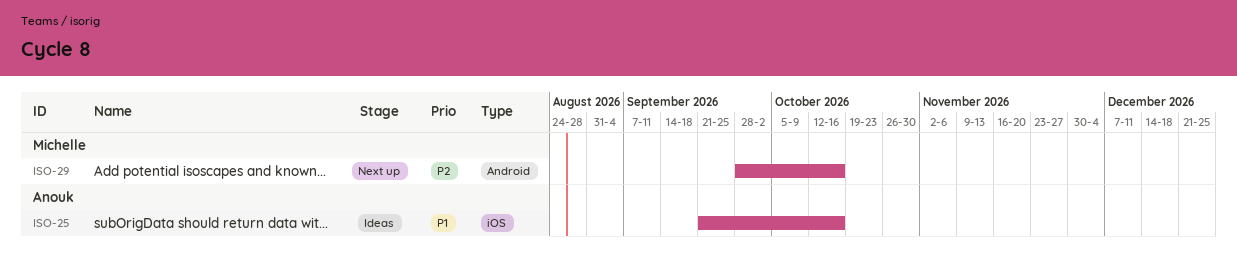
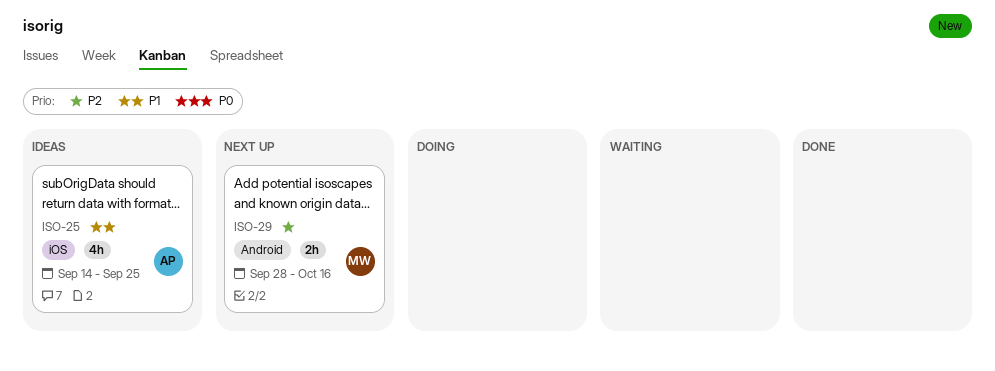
ISO-25, start: Sep 21 -> Sep 14
ISO-25, due: Oct 16 -> Sep 25

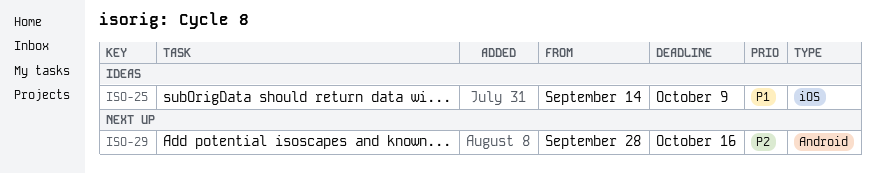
ISO-25, due: Sep 25 -> Oct 9

